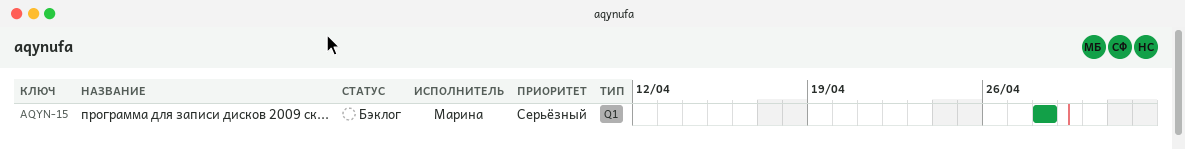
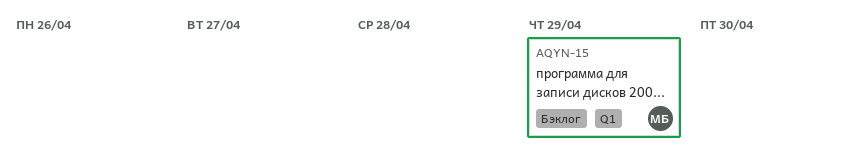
AQYN-15, due: Apr 28 -> Apr 29

